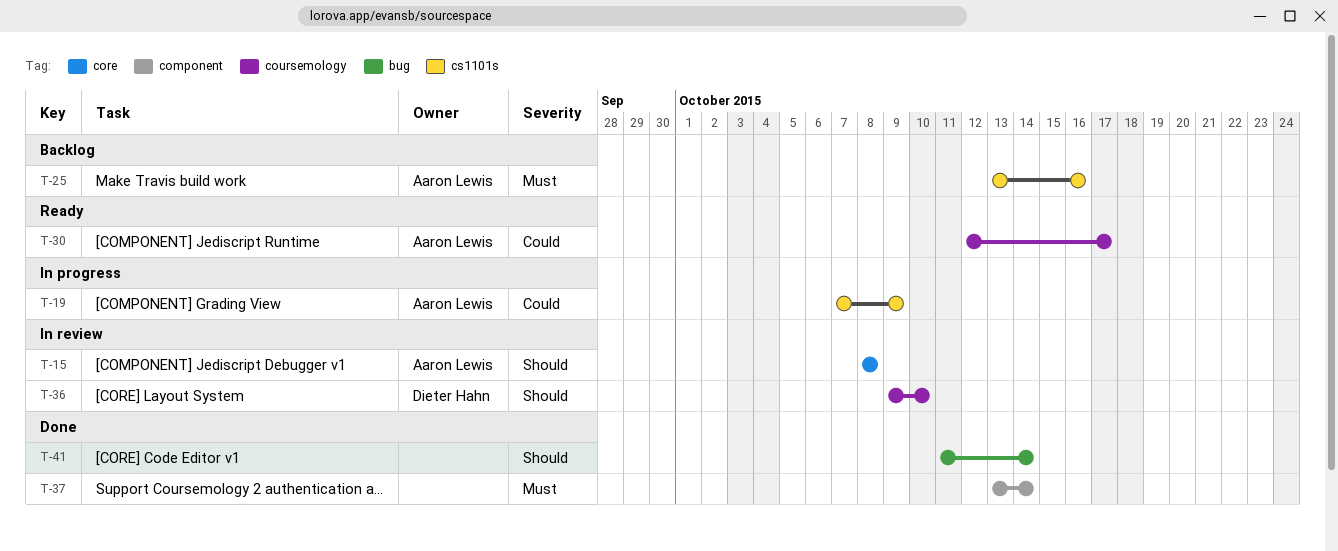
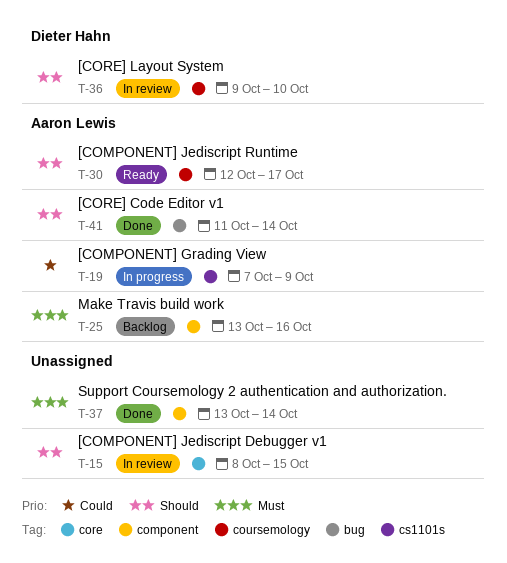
T-15, owner: Aaron Lewis -> none
T-15, due: Oct 8 -> Oct 15
T-25, label: cs1101s -> component
T-30, priority: Could -> Should
T-41, owner: none -> Aaron Lewis

